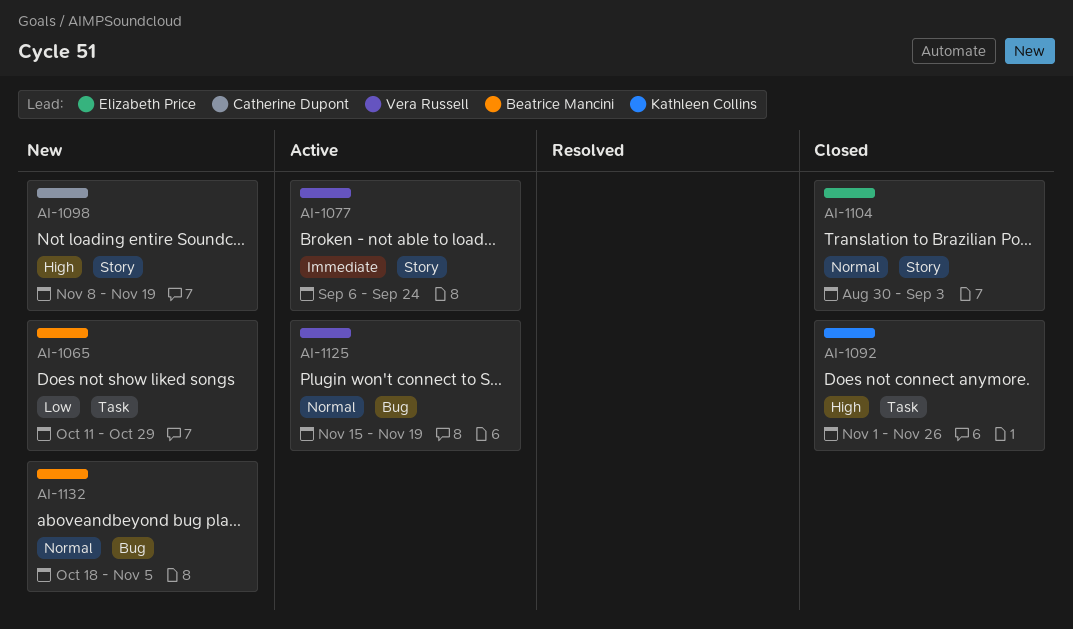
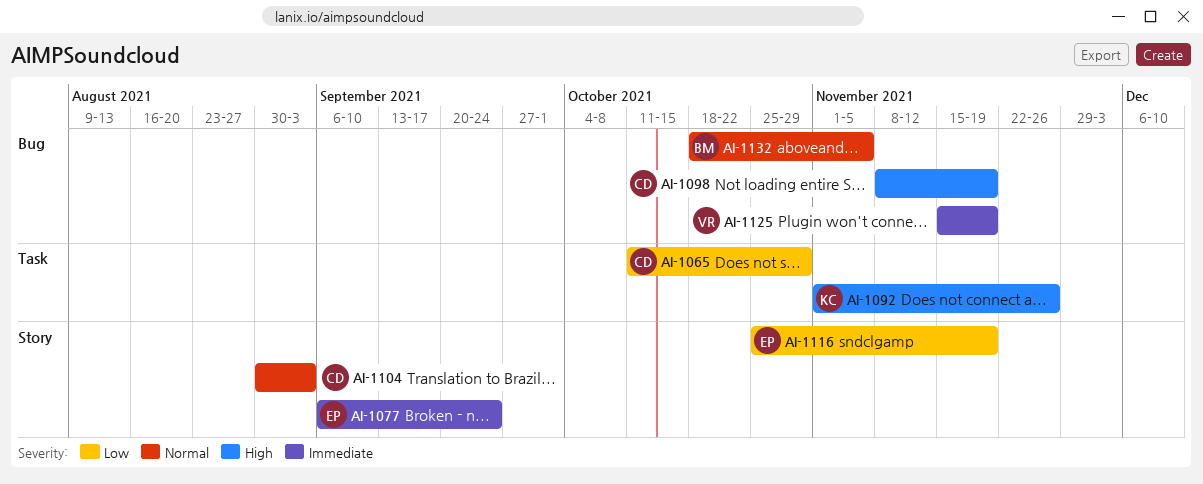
AI-1065, owner: Beatrice Mancini -> Catherine Dupont
AI-1077, owner: Vera Russell -> Elizabeth Price
AI-1098, label: Story -> Bug
AI-1104, owner: Elizabeth Price -> Catherine Dupont
AI-1116: none -> present
AI-1125, priority: Normal -> Immediate

